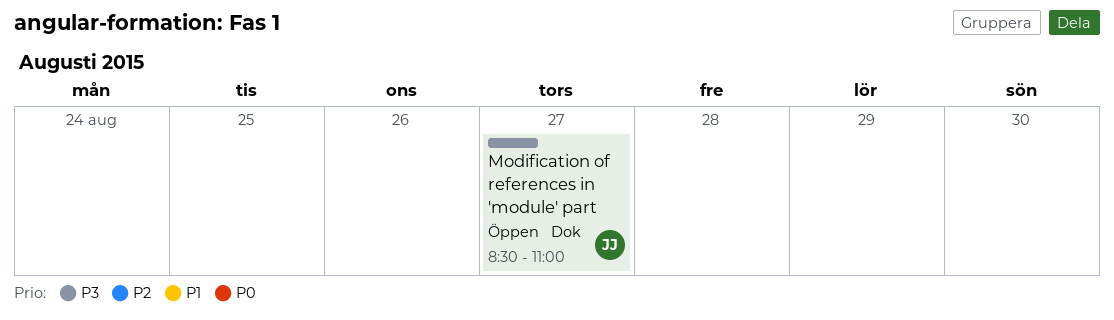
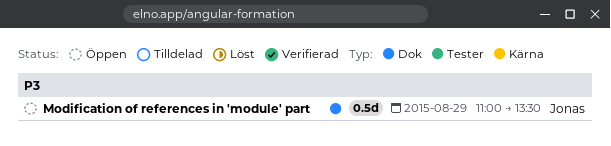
Modification of references in 'module' part, day: Aug 27 -> Aug 29
Modification of references in 'module' part, begins: 08:30 -> 11:00
Modification of references in 'module' part, ends: 11:00 -> 13:30

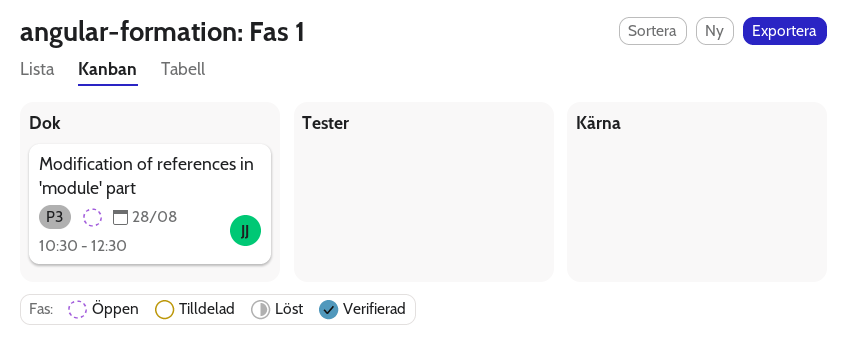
Modification of references in 'module' part, day: Aug 29 -> Aug 28
Modification of references in 'module' part, begins: 11:00 -> 10:30
Modification of references in 'module' part, ends: 13:30 -> 12:30

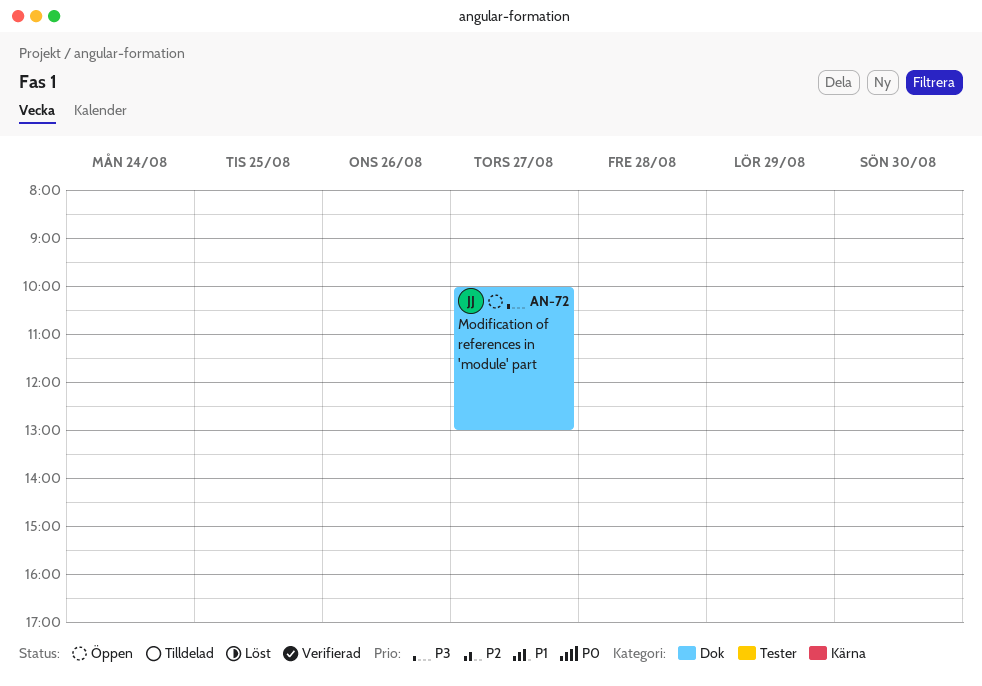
Modification of references in 'module' part, day: Aug 28 -> Aug 27
Modification of references in 'module' part, begins: 10:30 -> 10:00
Modification of references in 'module' part, ends: 12:30 -> 13:00

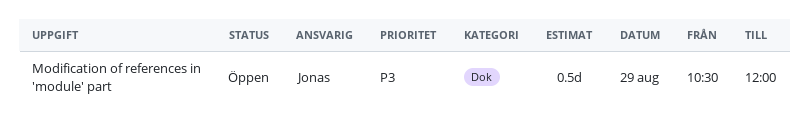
Modification of references in 'module' part, day: Aug 27 -> Aug 29
Modification of references in 'module' part, begins: 10:00 -> 10:30
Modification of references in 'module' part, ends: 13:00 -> 12:00

